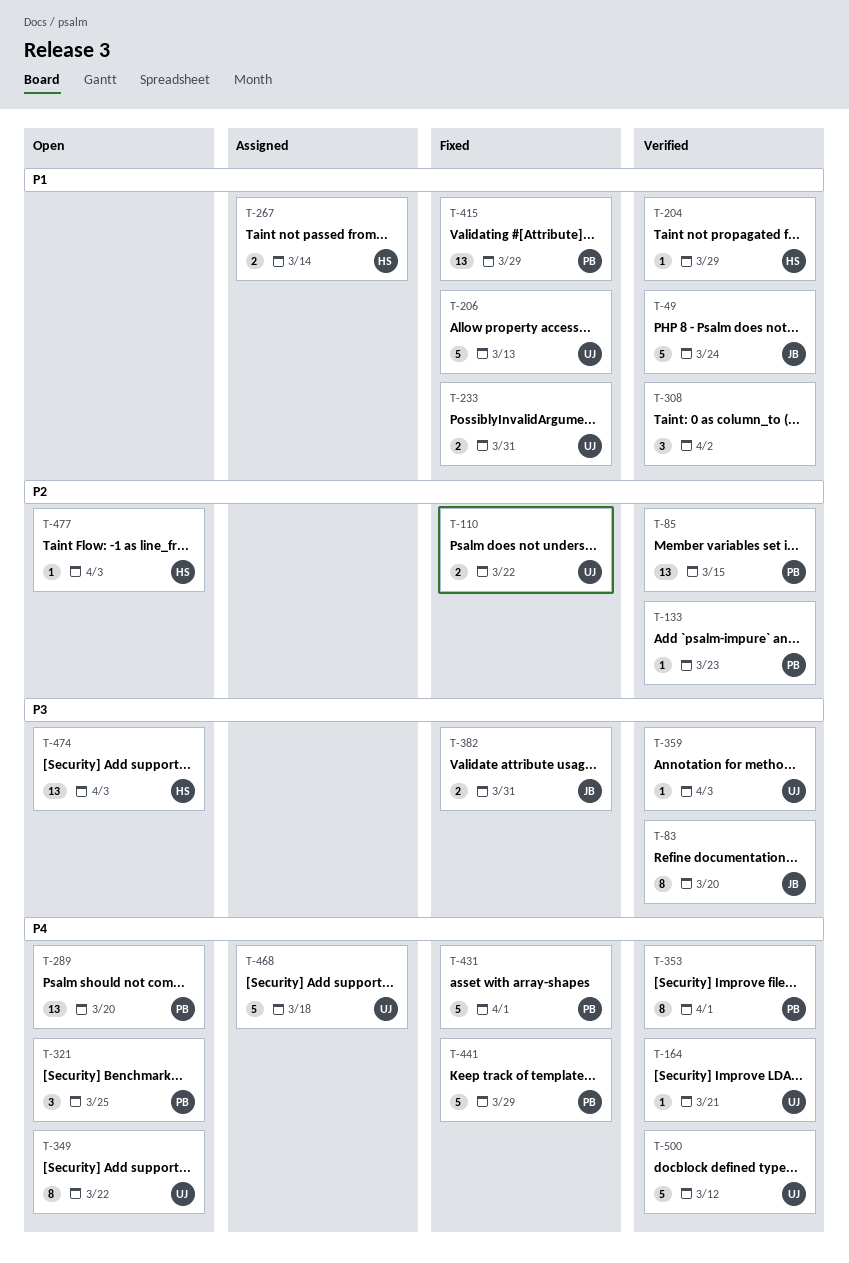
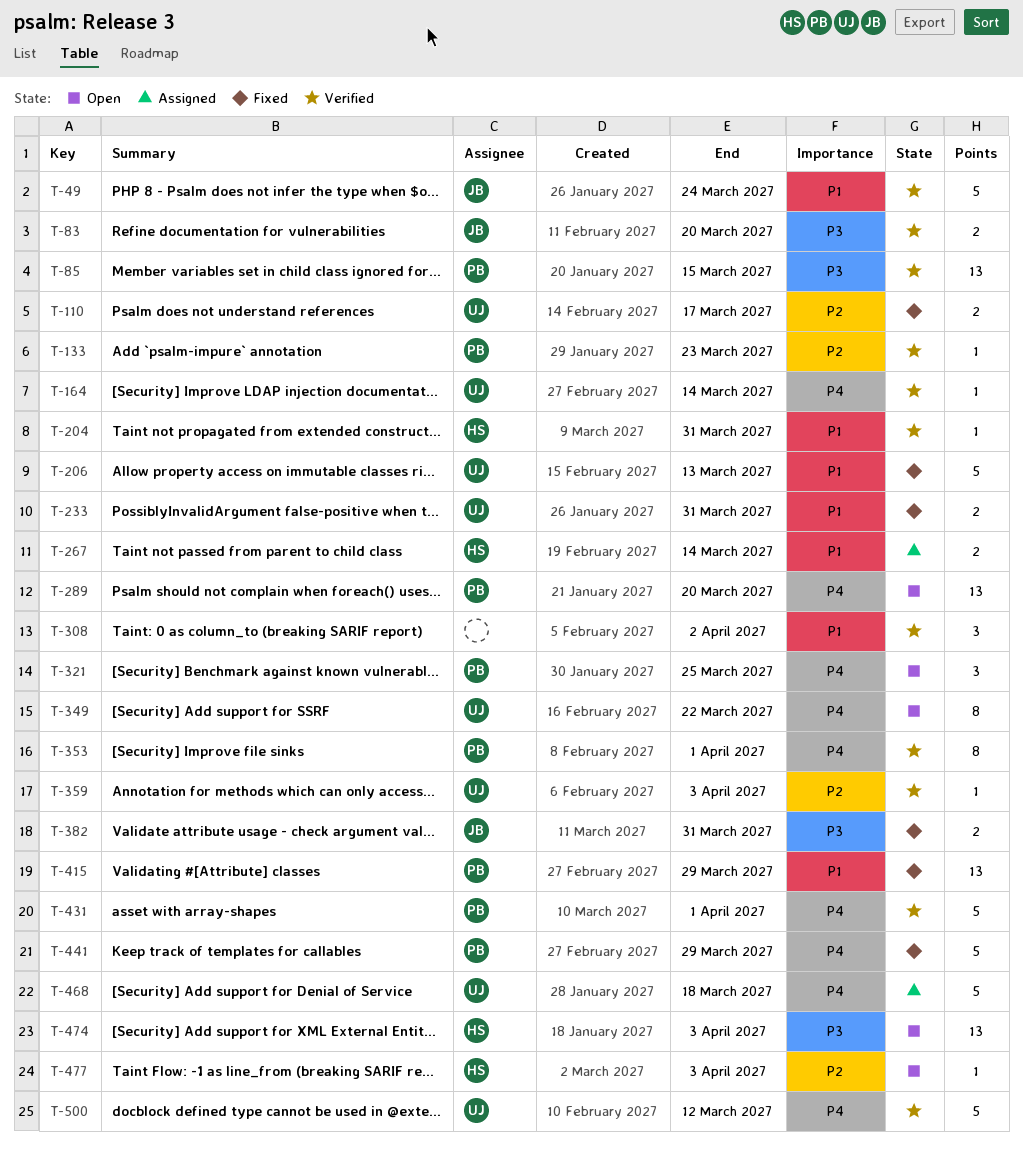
T-83, estimate: 8 -> 2
T-85, priority: P2 -> P3
T-110, due: Mar 22 -> Mar 17
T-164, due: Mar 21 -> Mar 14
T-204, due: Mar 29 -> Mar 31
T-359, priority: P3 -> P2
T-431, status: Fixed -> Verified

